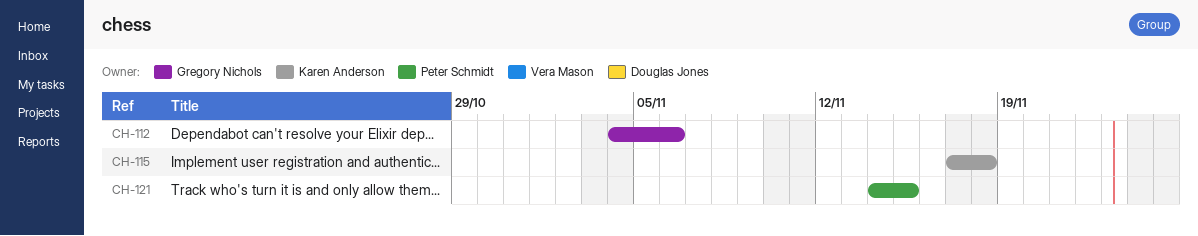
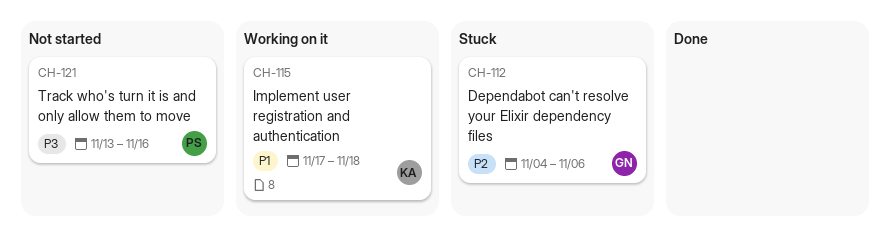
CH-121, start: Nov 14 -> Nov 13
CH-121, due: Nov 15 -> Nov 16

